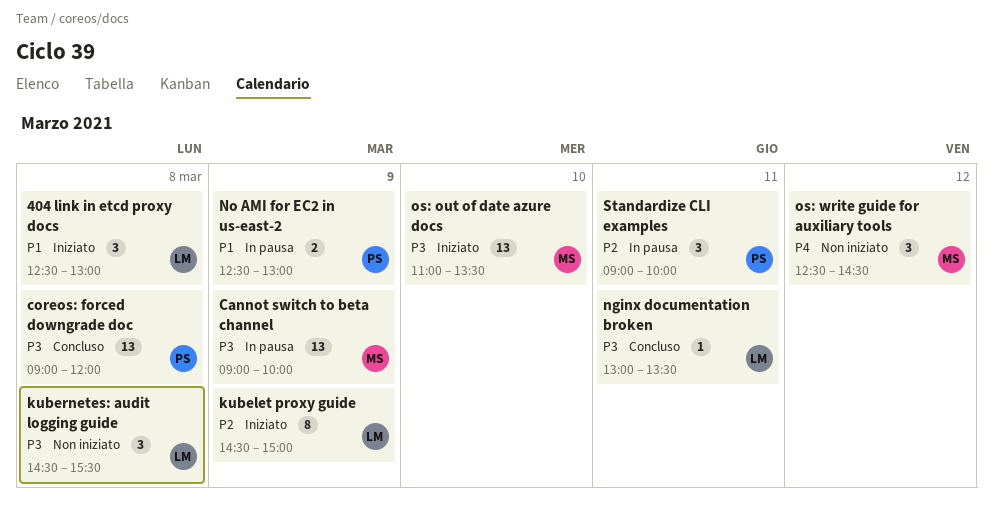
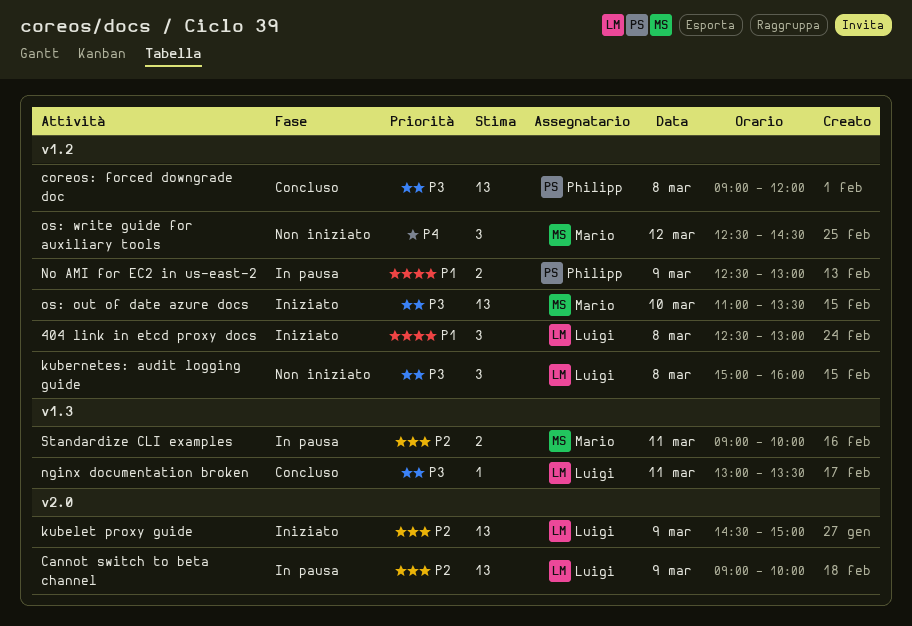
Cannot switch to beta channel, owner: Mario -> Luigi
Cannot switch to beta channel, priority: P3 -> P2
kubelet proxy guide, estimate: 8 -> 13
kubernetes: audit logging guide, begins: 14:30 -> 15:00
kubernetes: audit logging guide, ends: 15:30 -> 16:00
Standardize CLI examples, owner: Philipp -> Mario
Standardize CLI examples, estimate: 3 -> 2

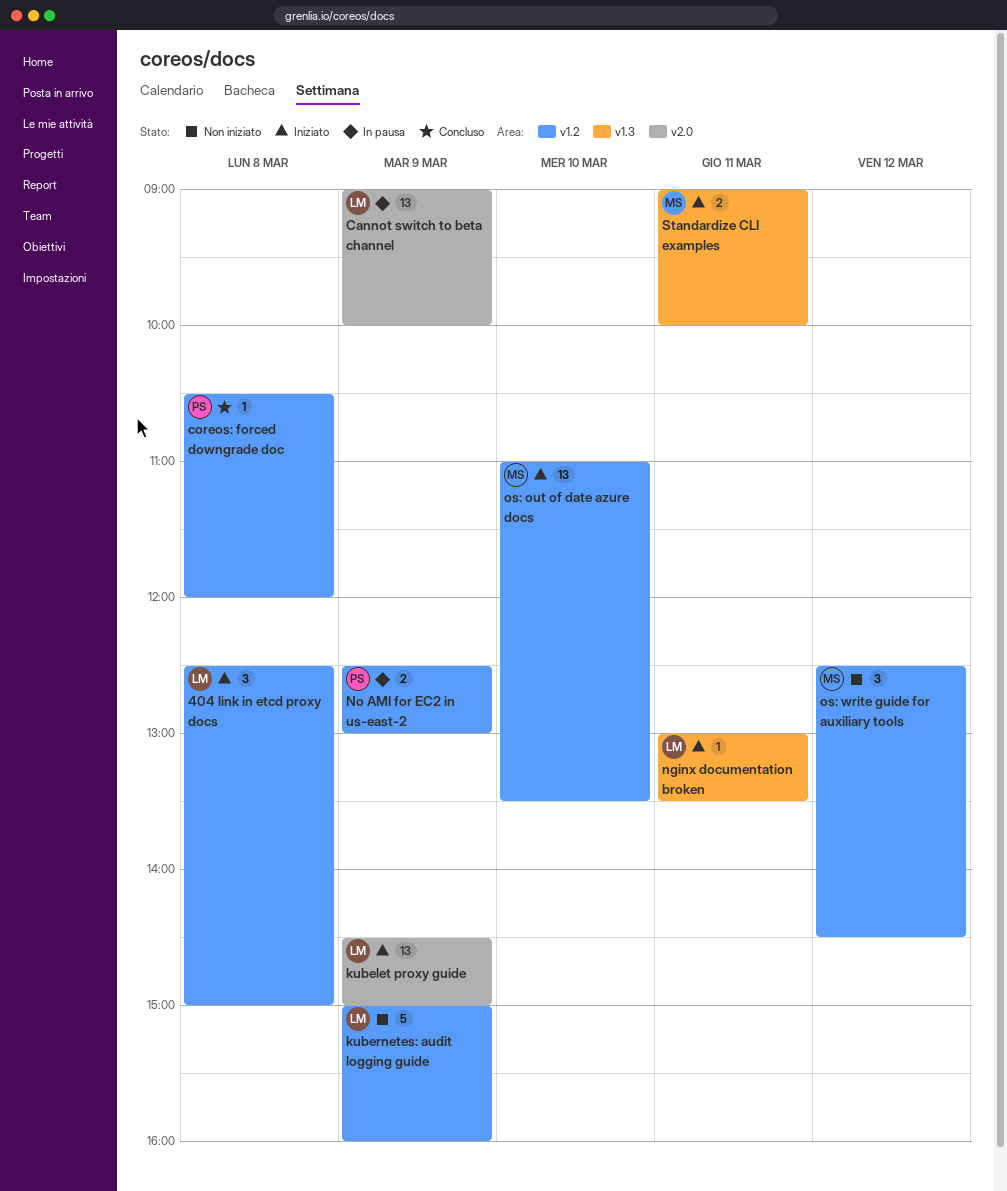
404 link in etcd proxy docs, ends: 13:00 -> 15:00
coreos: forced downgrade doc, estimate: 13 -> 1
coreos: forced downgrade doc, begins: 09:00 -> 10:30
kubernetes: audit logging guide, estimate: 3 -> 5
kubernetes: audit logging guide, day: Mar 8 -> Mar 9
nginx documentation broken, status: Concluso -> Iniziato
Standardize CLI examples, status: In pausa -> Iniziato

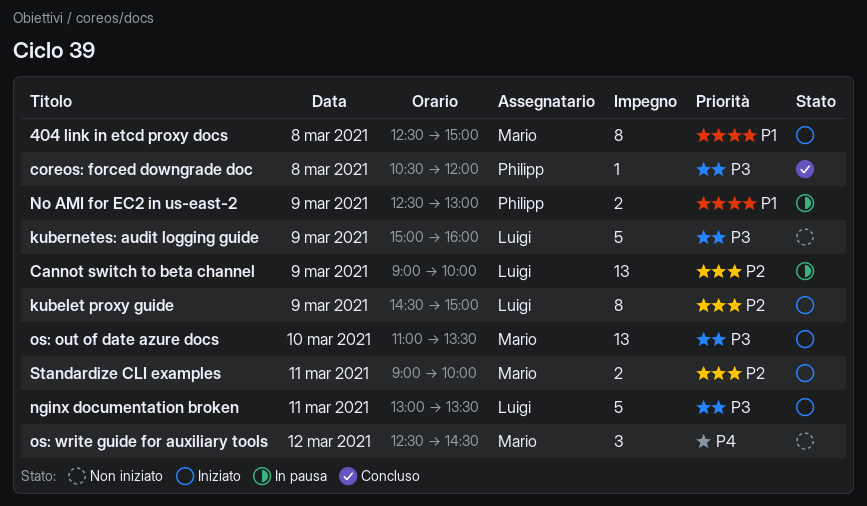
404 link in etcd proxy docs, owner: Luigi -> Mario
404 link in etcd proxy docs, estimate: 3 -> 8
kubelet proxy guide, estimate: 13 -> 8
nginx documentation broken, estimate: 1 -> 5

